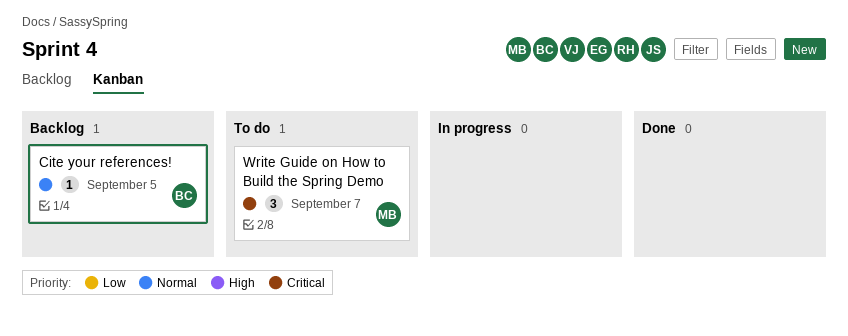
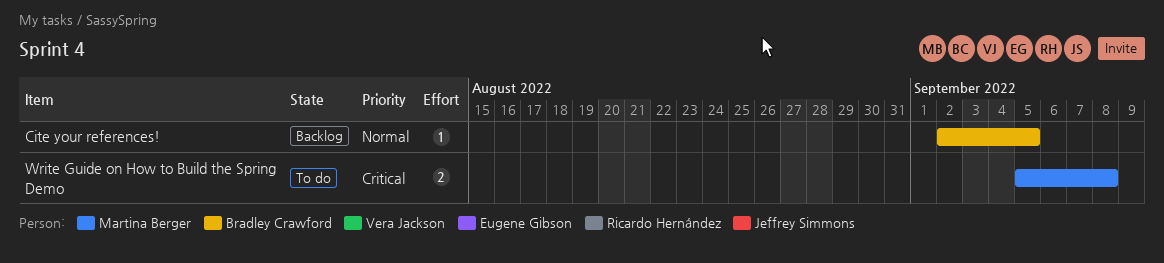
Write Guide on How to Build the Spring Demo, estimate: 3 -> 2
Write Guide on How to Build the Spring Demo, due: Sep 7 -> Sep 8

